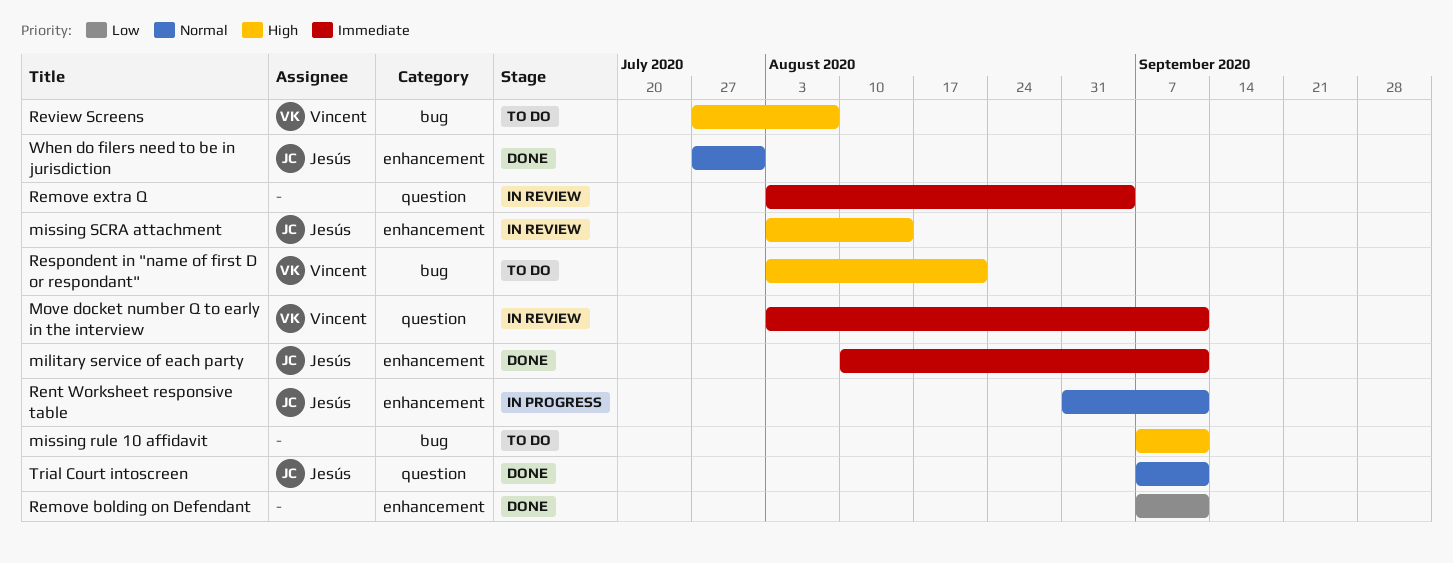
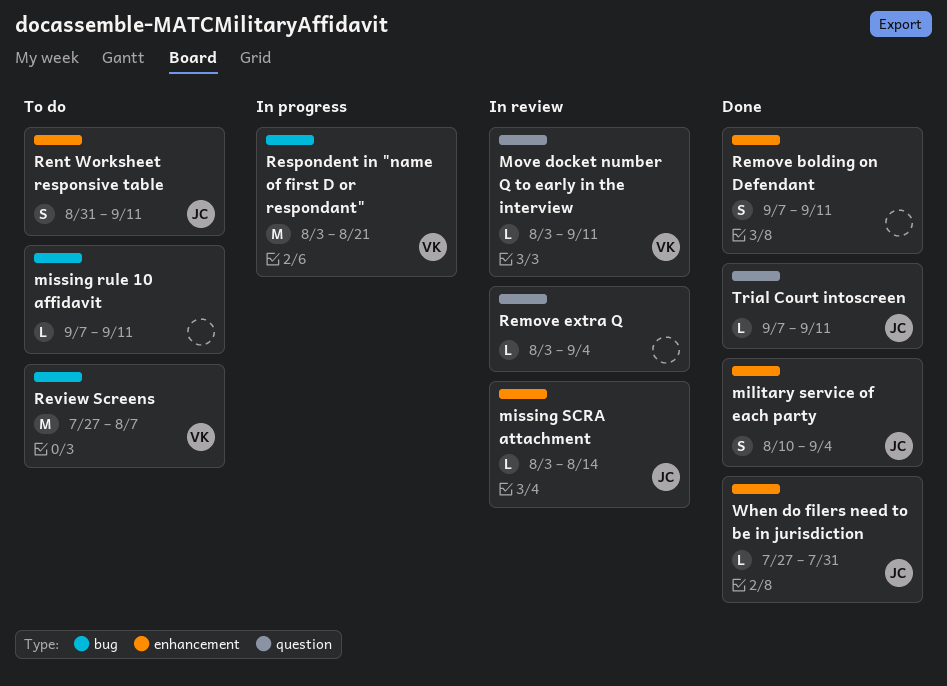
military service of each party, due: Sep 11 -> Sep 4
Rent Worksheet responsive table, status: In progress -> To do
Respondent in "name of first D or respondant", status: To do -> In progress

